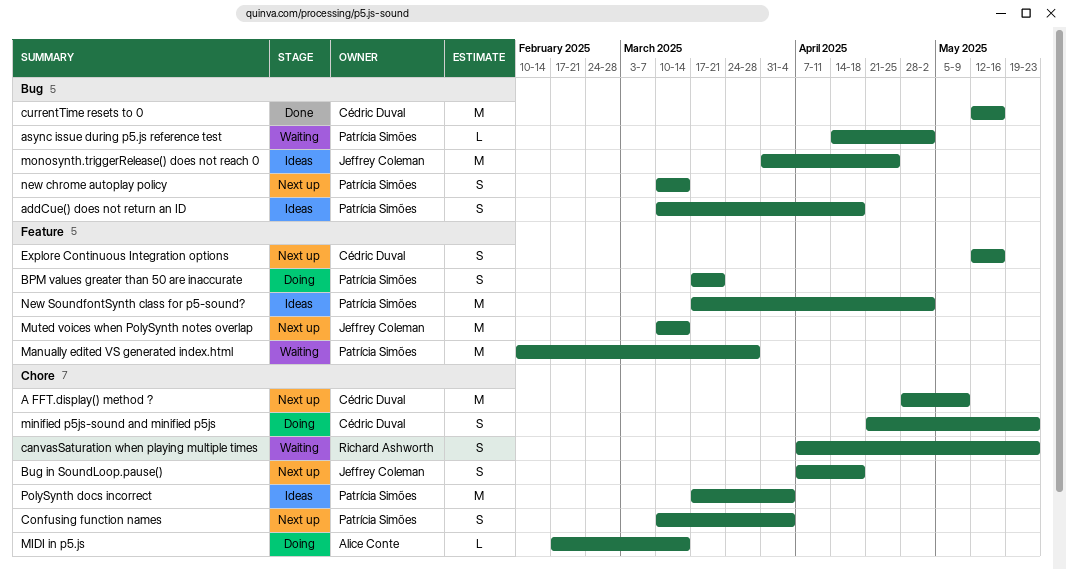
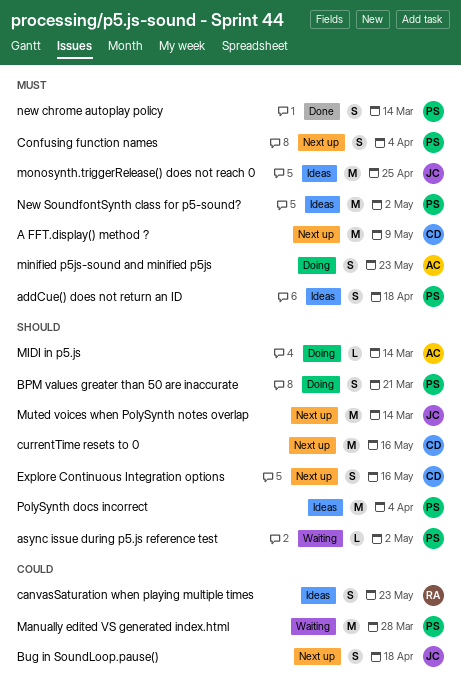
canvasSaturation when playing multiple times, status: Waiting -> Ideas
currentTime resets to 0, status: Done -> Next up
minified p5js-sound and minified p5js, owner: Cédric Duval -> Alice Conte
new chrome autoplay policy, status: Next up -> Done

